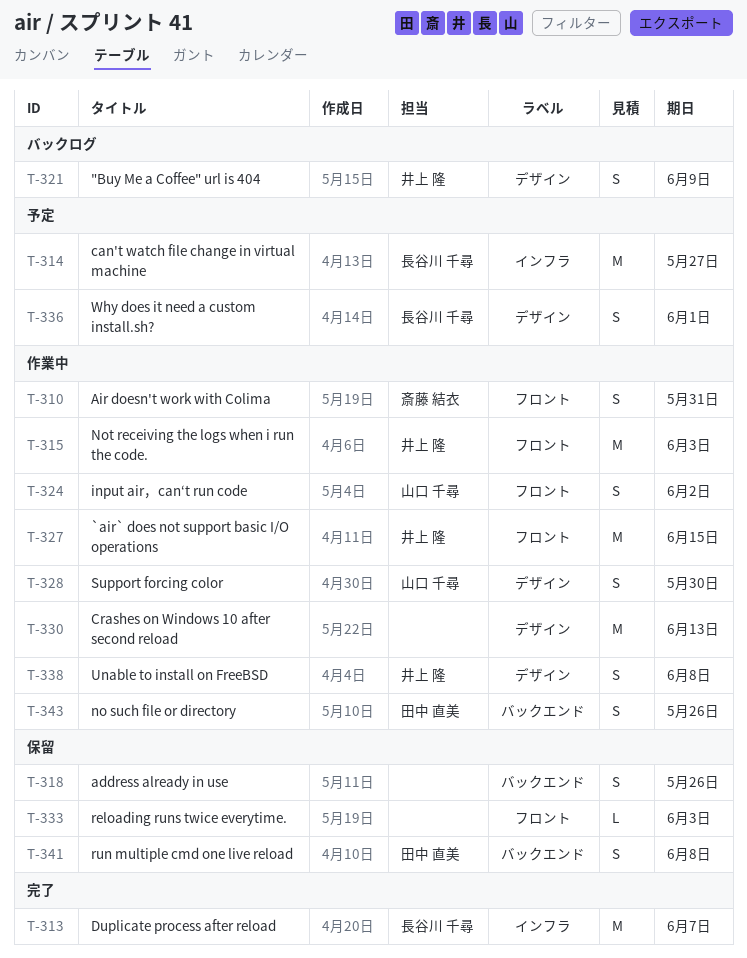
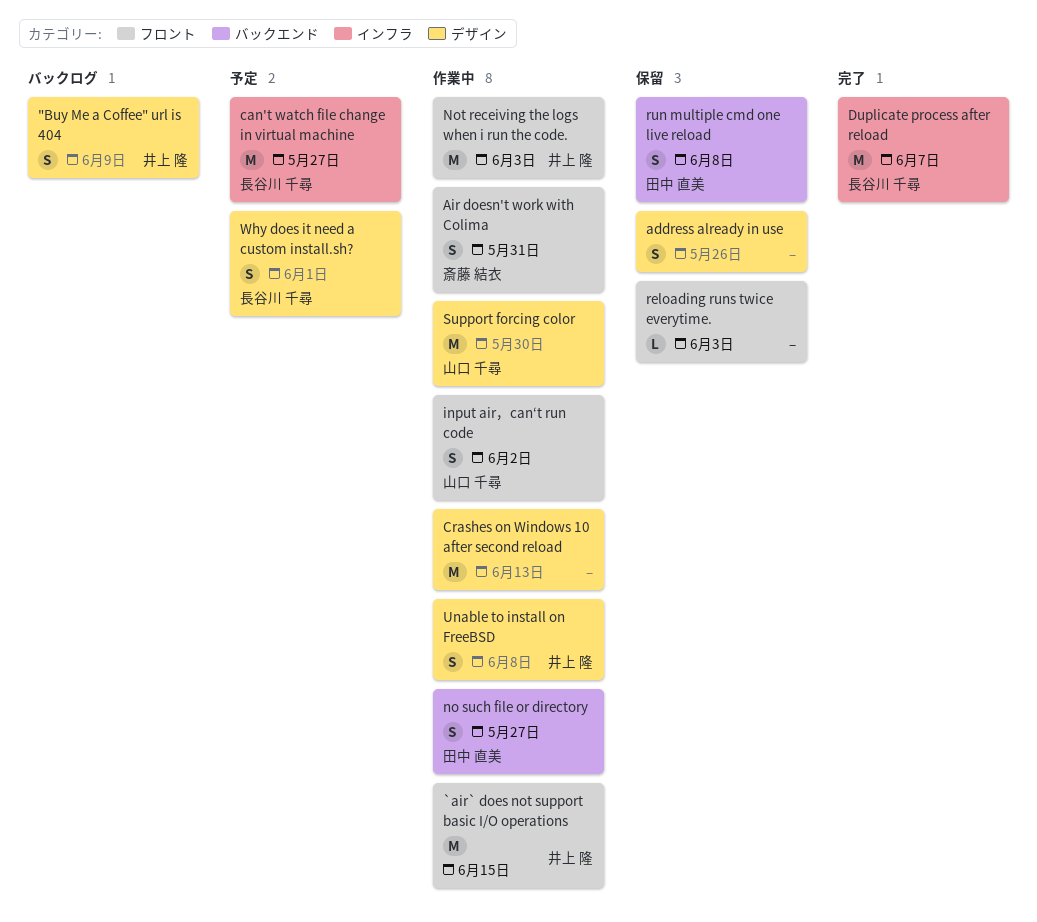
address already in use, label: バックエンド -> デザイン
no such file or directory, due: May 26 -> May 27
Support forcing color, estimate: S -> M

